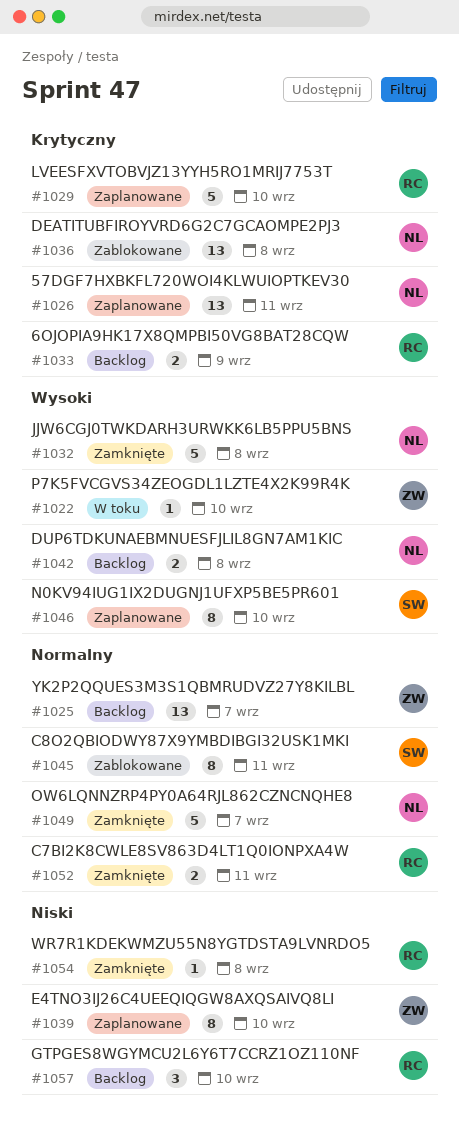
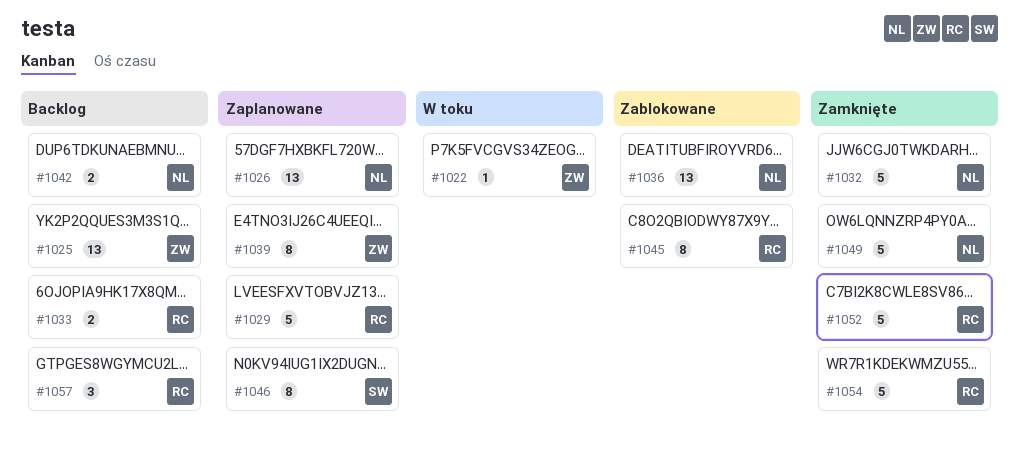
#1045, owner: SW -> RC
#1052, estimate: 2 -> 5
#1054, estimate: 1 -> 5

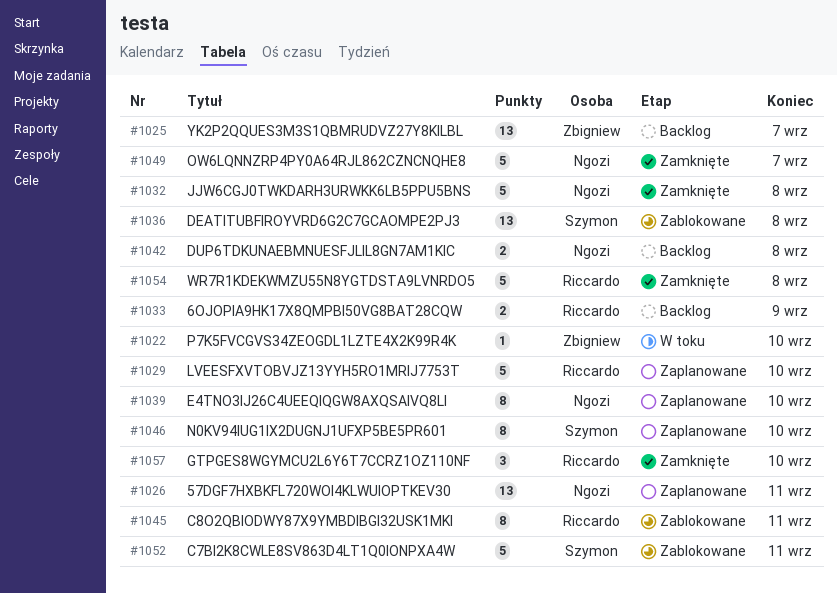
#1036, owner: Ngozi -> Szymon
#1039, owner: Zbigniew -> Ngozi
#1052, status: Zamknięte -> Zablokowane
#1052, owner: Riccardo -> Szymon
#1057, status: Backlog -> Zamknięte

